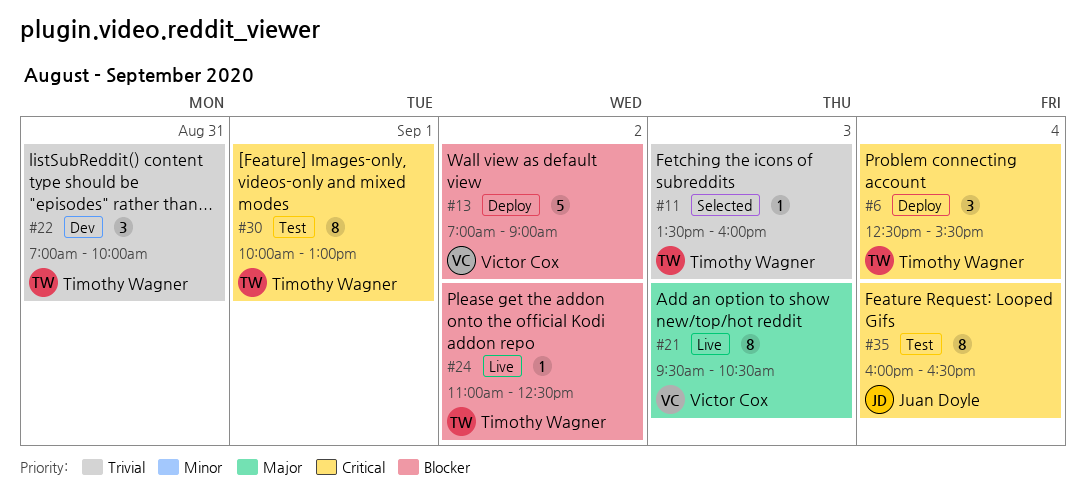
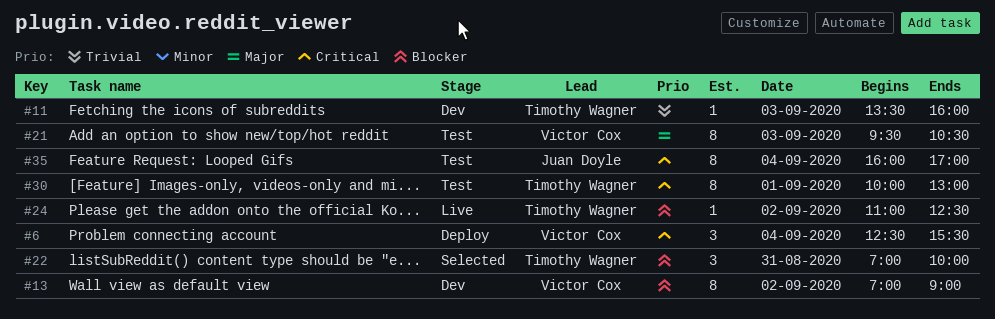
#6, owner: Timothy Wagner -> Victor Cox
#11, status: Selected -> Dev
#13, status: Deploy -> Dev
#13, estimate: 5 -> 8
#21, status: Live -> Test
#22, status: Dev -> Selected
#22, priority: Trivial -> Blocker
#35, ends: 16:30 -> 17:00

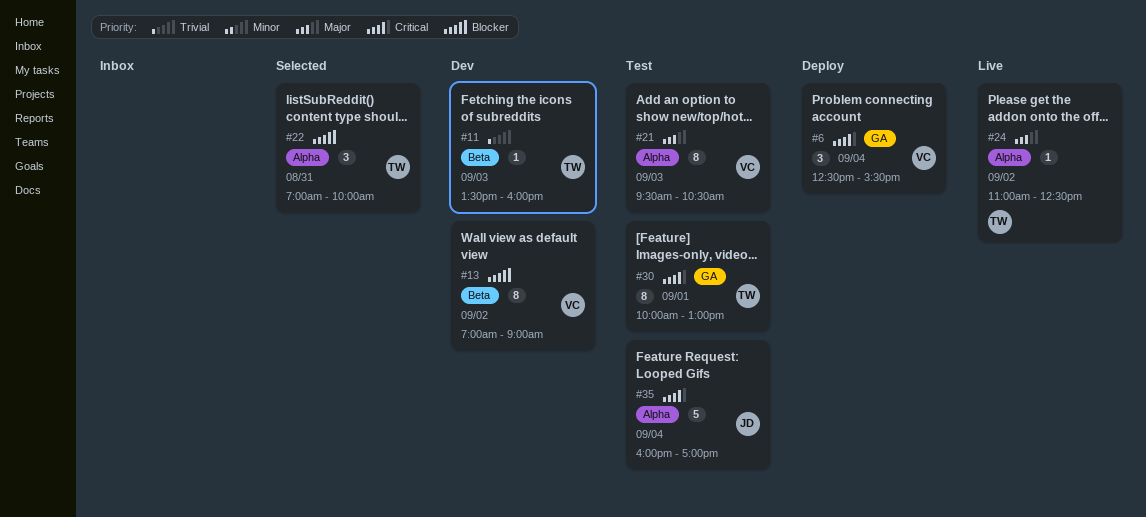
#24, priority: Blocker -> Major
#35, estimate: 8 -> 5

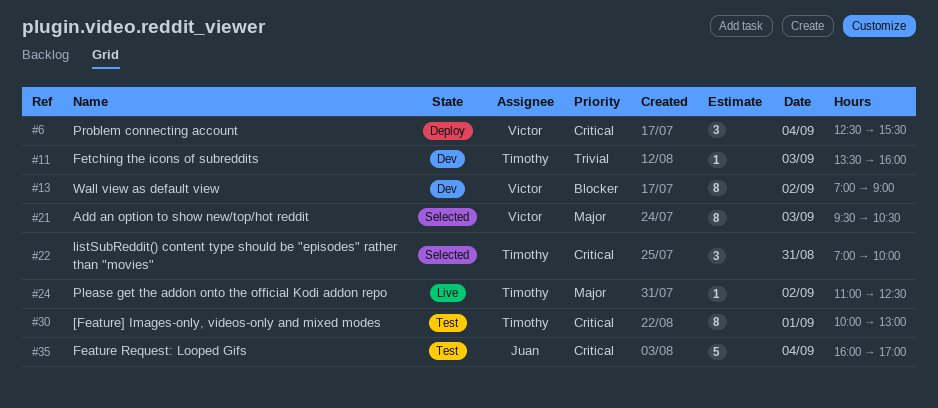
#21, status: Test -> Selected
#22, priority: Blocker -> Critical

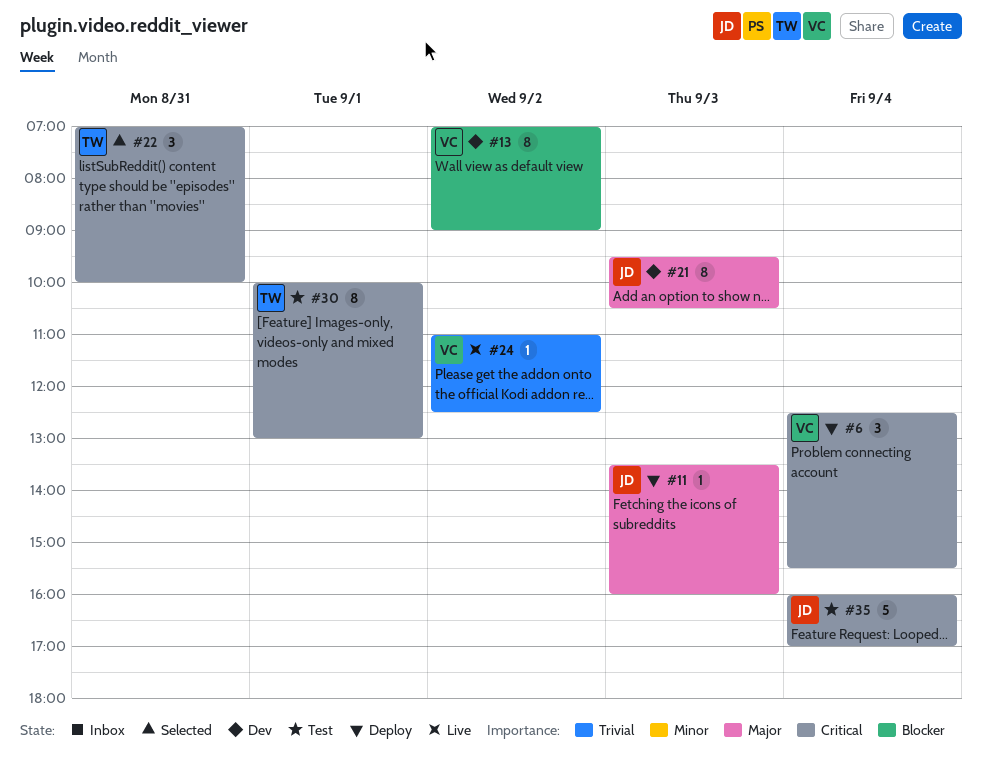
#11, status: Dev -> Deploy
#11, owner: Timothy -> Juan
#11, priority: Trivial -> Major
#21, status: Selected -> Dev
#21, owner: Victor -> Juan
#24, owner: Timothy -> Victor
#24, priority: Major -> Trivial

